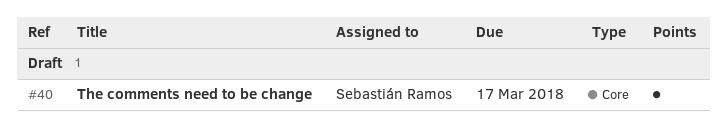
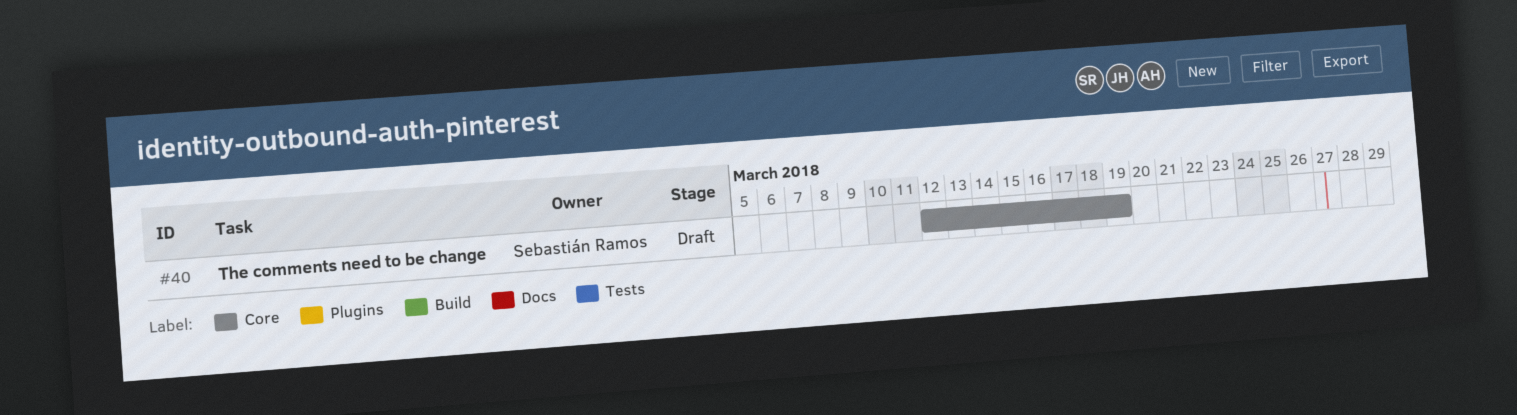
#40, due: Mar 17 -> Mar 19

